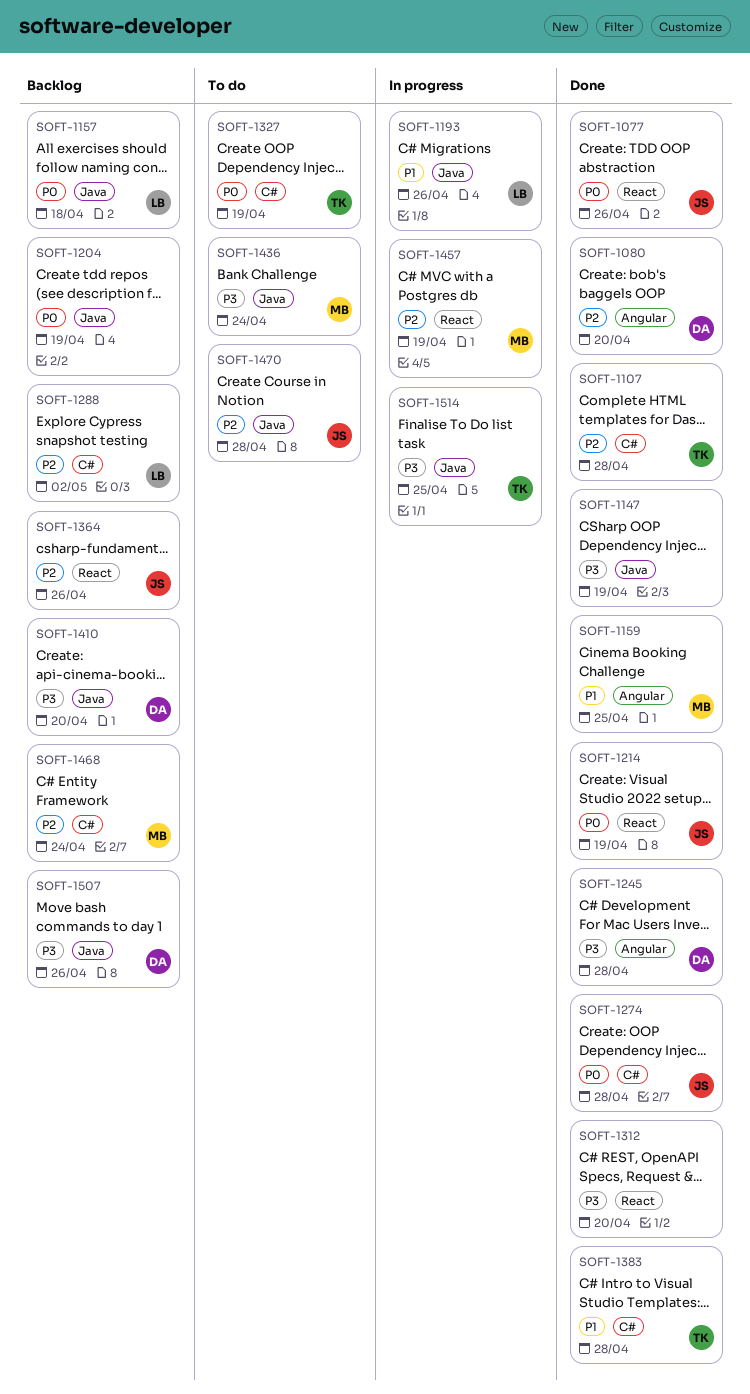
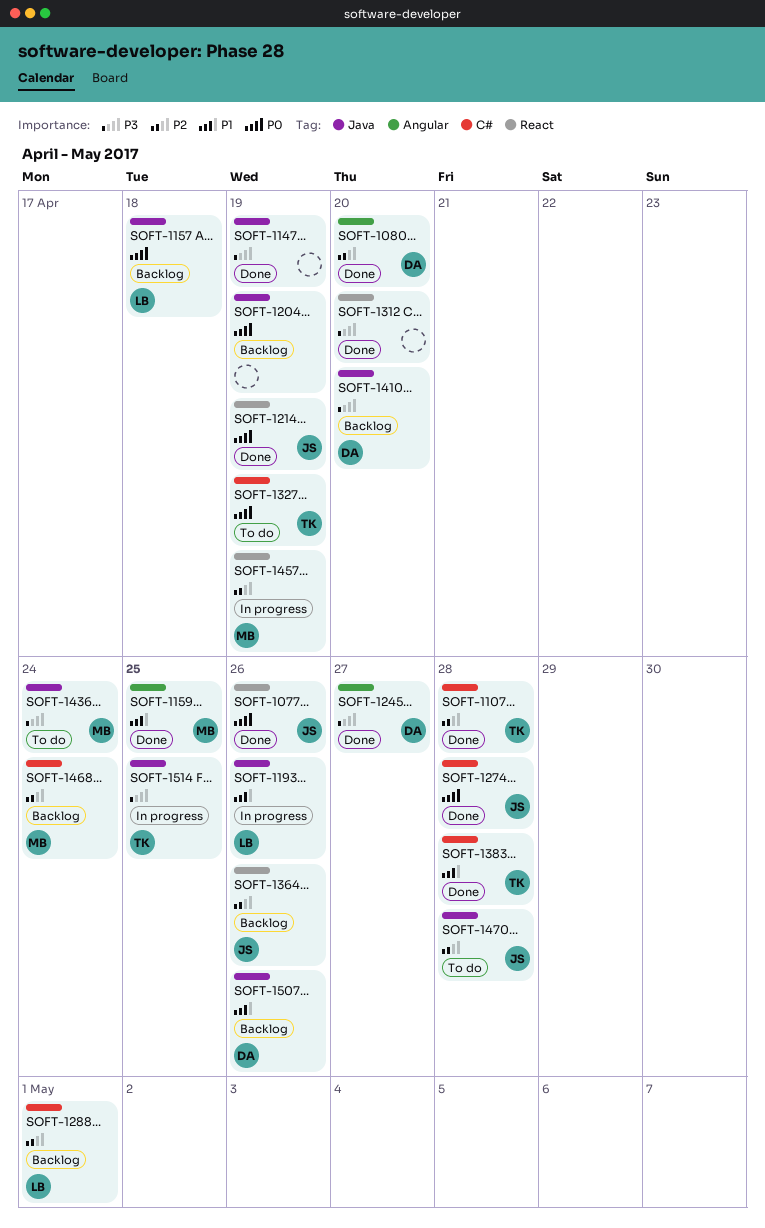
SOFT-1245, due: Apr 28 -> Apr 27
SOFT-1288, due: May 2 -> May 1
SOFT-1507, priority: P3 -> P1

